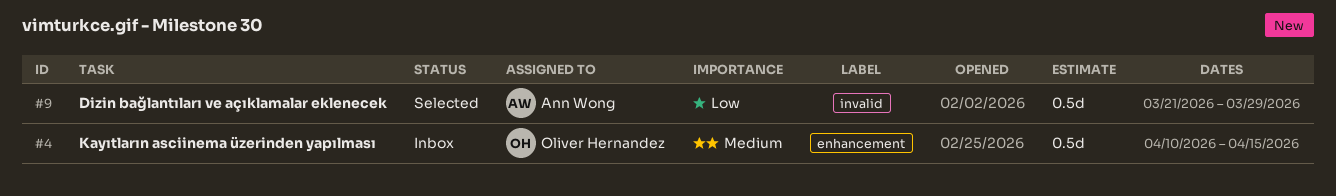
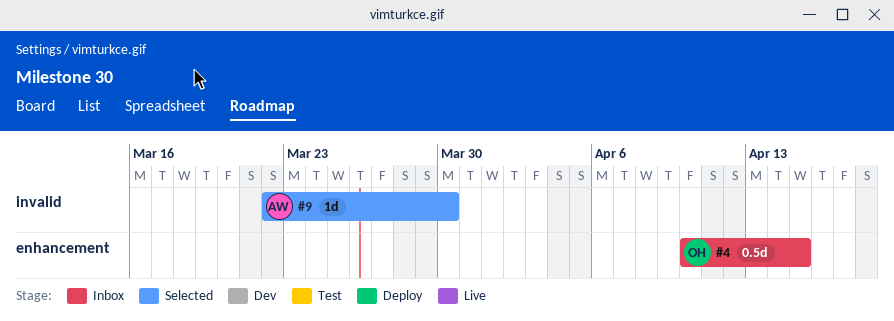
#9, estimate: 0.5d -> 1d
#9, start: Mar 21 -> Mar 22
#9, due: Mar 29 -> Mar 30

